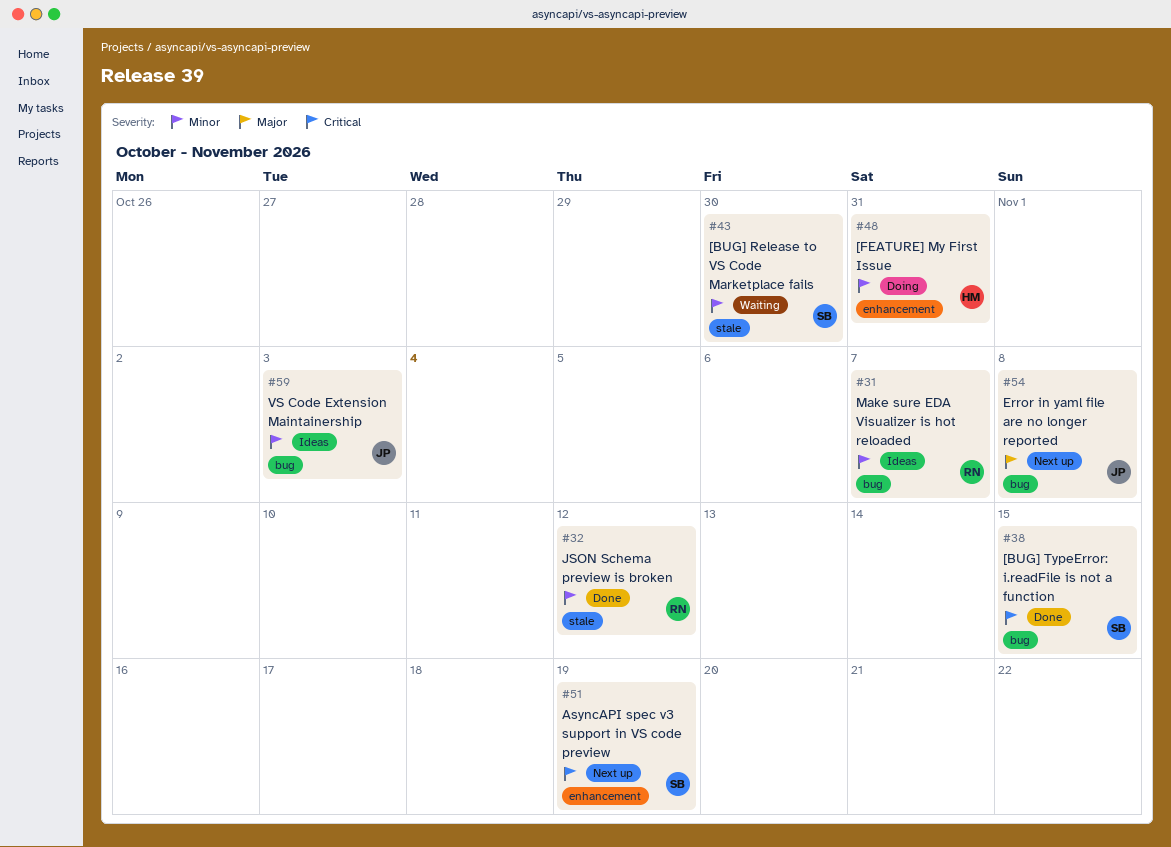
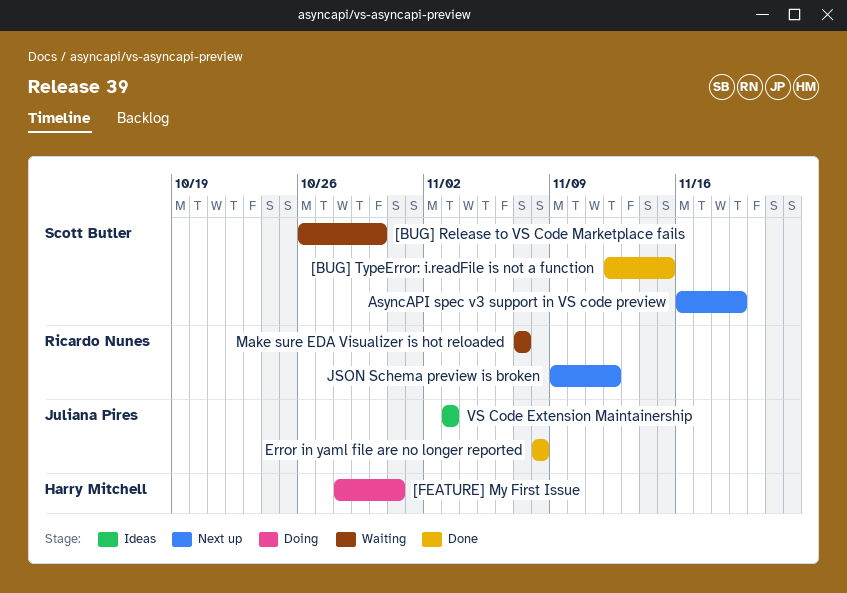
Error in yaml file are no longer reported, status: Next up -> Done
JSON Schema preview is broken, status: Done -> Next up
Make sure EDA Visualizer is hot reloaded, status: Ideas -> Waiting

